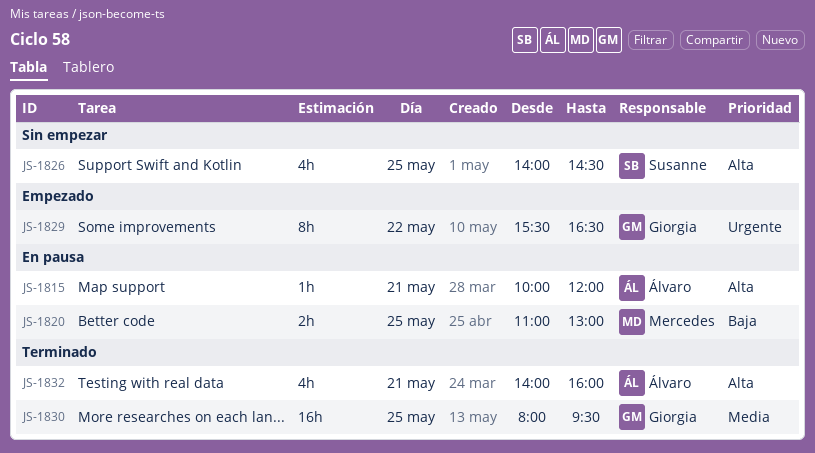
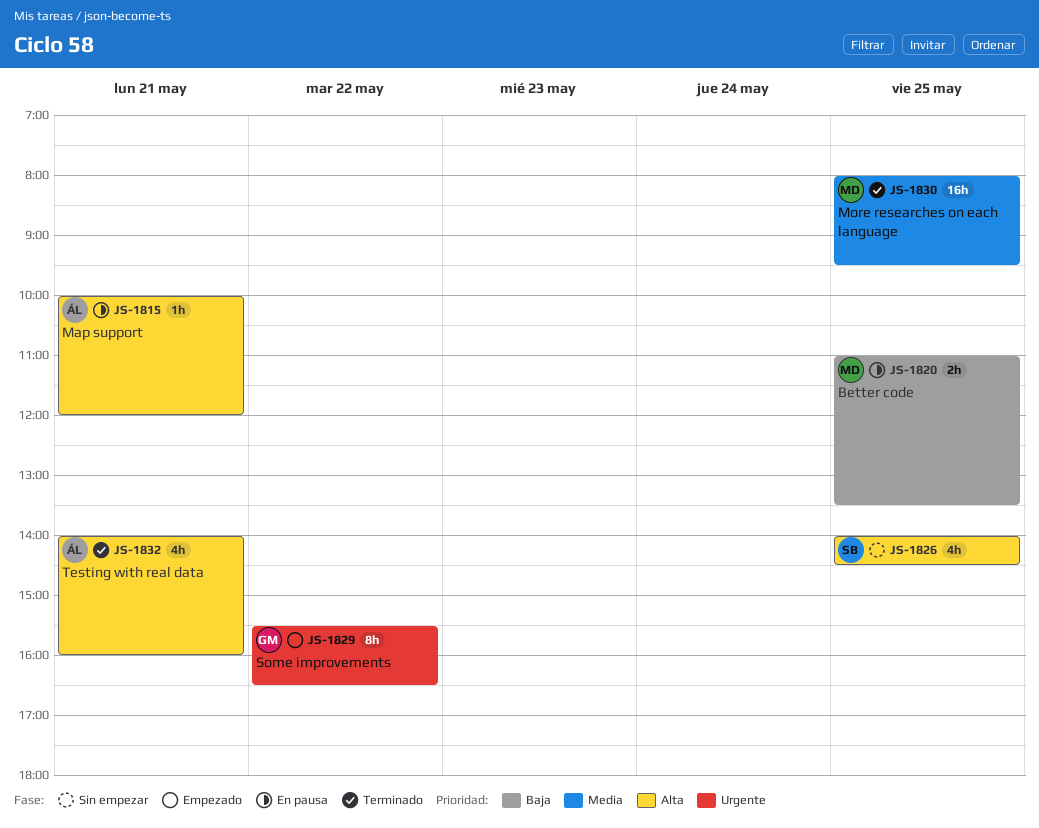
JS-1820, ends: 13:00 -> 13:30
JS-1830, owner: Giorgia -> Mercedes

